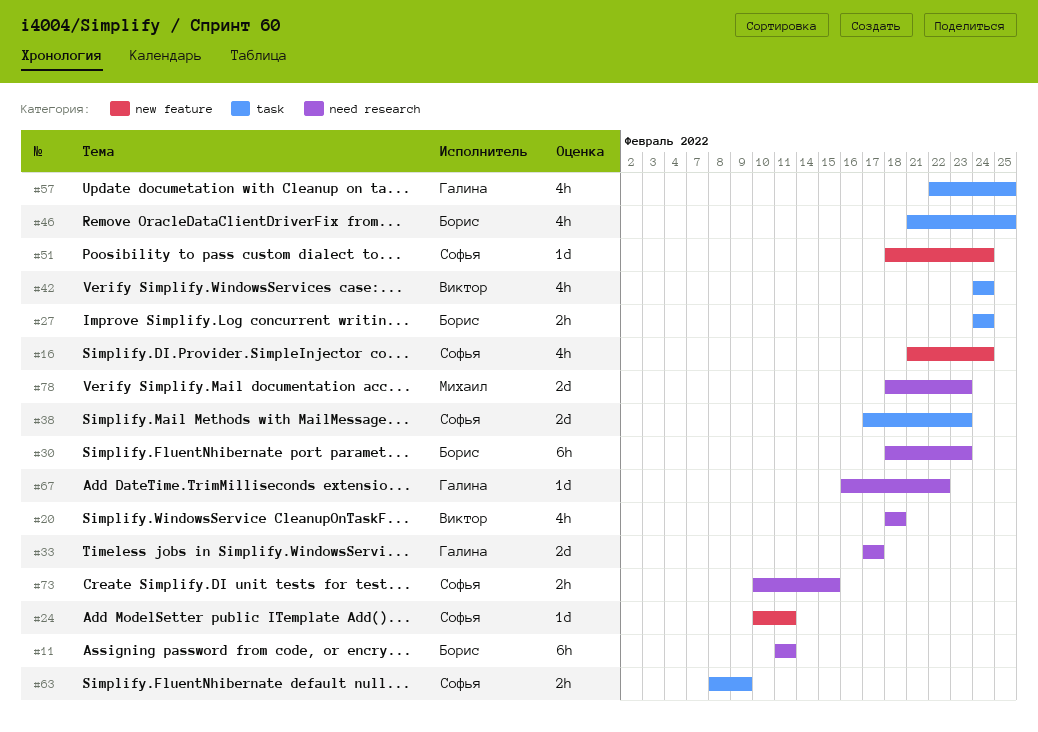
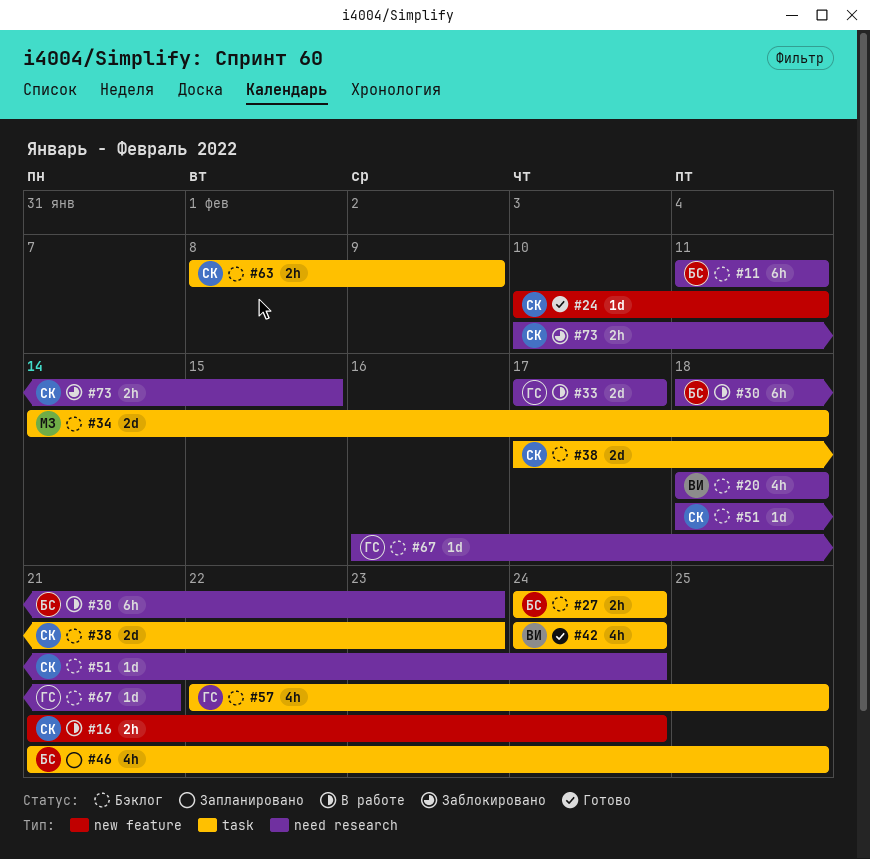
#16, estimate: 4h -> 2h
#34: none -> present
#51, label: new feature -> need research
#67, due: Feb 22 -> Feb 21
#78: present -> none

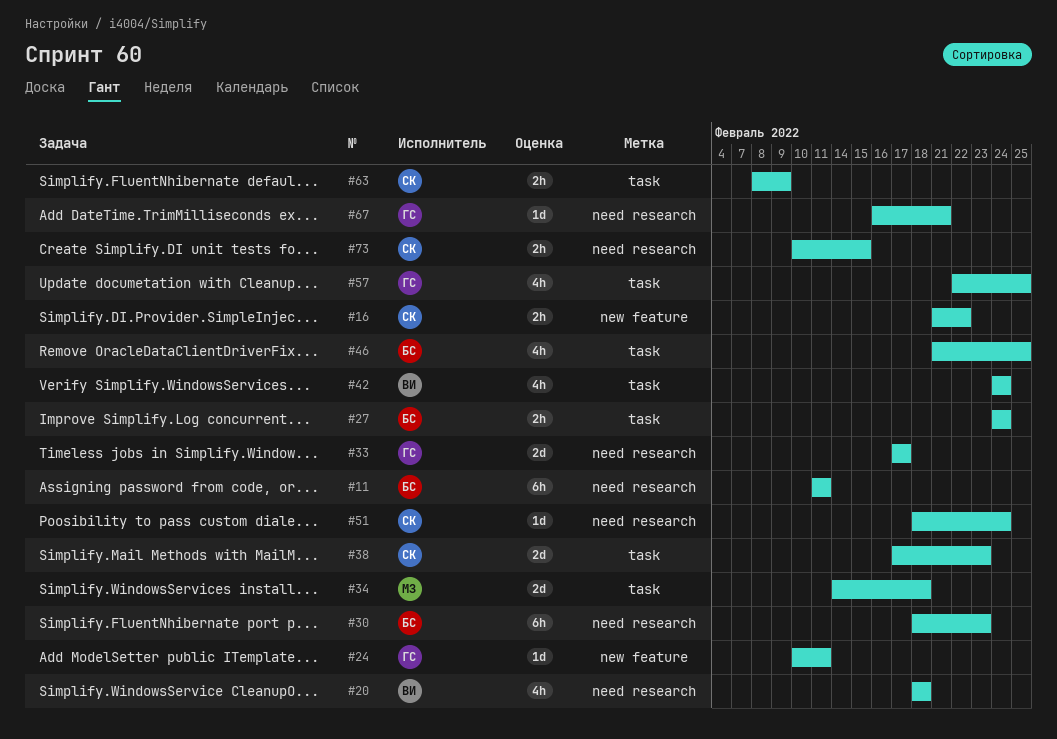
#16, due: Feb 24 -> Feb 22
#24, owner: СК -> ГС

